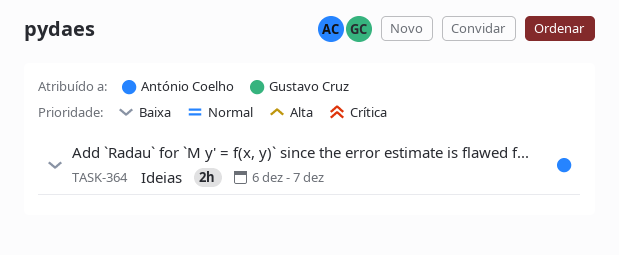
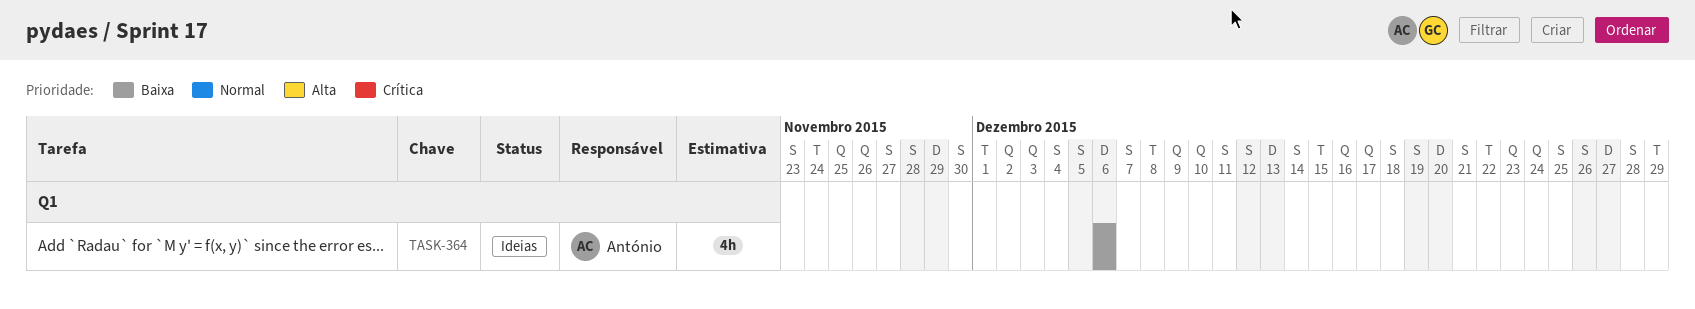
TASK-364, estimate: 2h -> 4h
TASK-364, due: Dec 7 -> Dec 6

